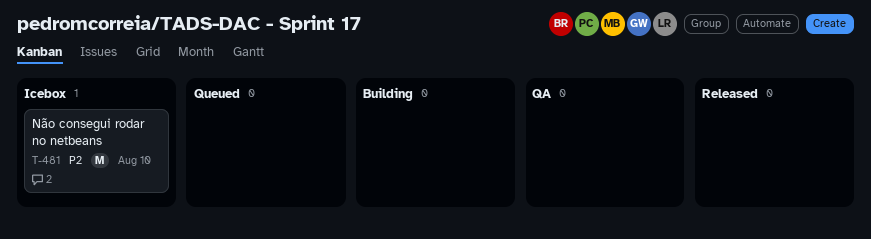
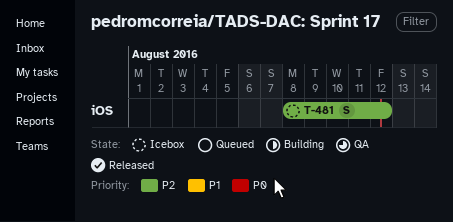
T-481, estimate: M -> S
T-481, due: Aug 10 -> Aug 12

